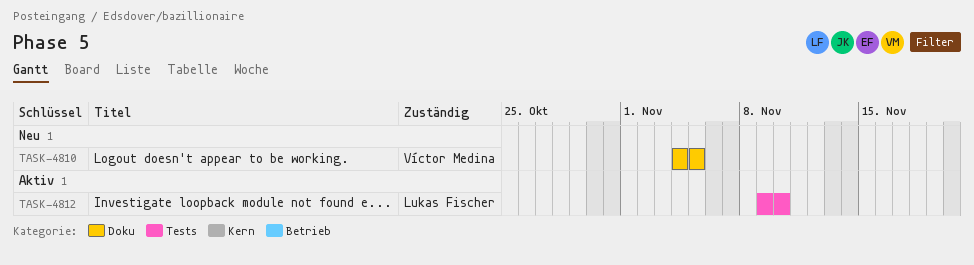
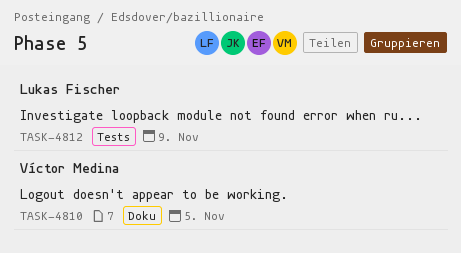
TASK-4812, due: Nov 10 -> Nov 9

